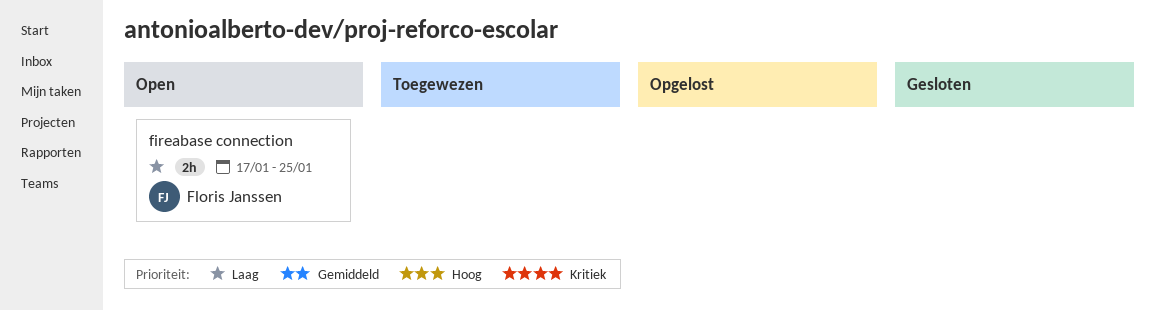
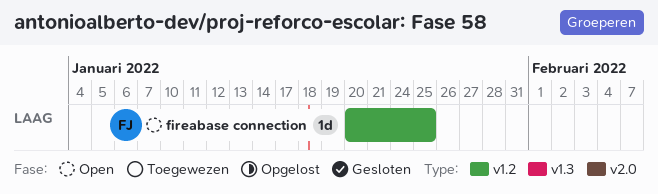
fireabase connection, estimate: 2h -> 1d
fireabase connection, start: Jan 17 -> Jan 20

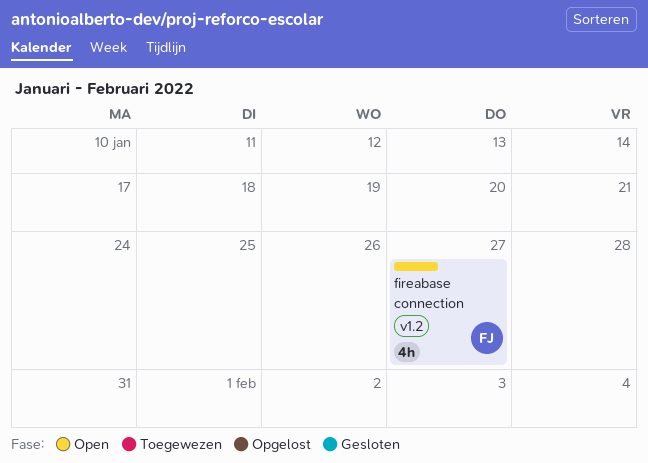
fireabase connection, estimate: 1d -> 4h
fireabase connection, due: Jan 25 -> Jan 27

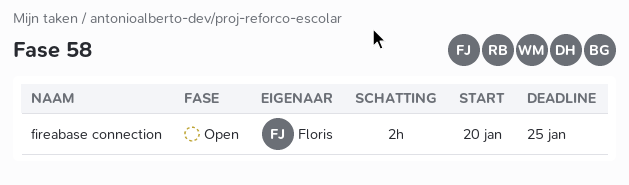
fireabase connection, estimate: 4h -> 2h
fireabase connection, due: Jan 27 -> Jan 25

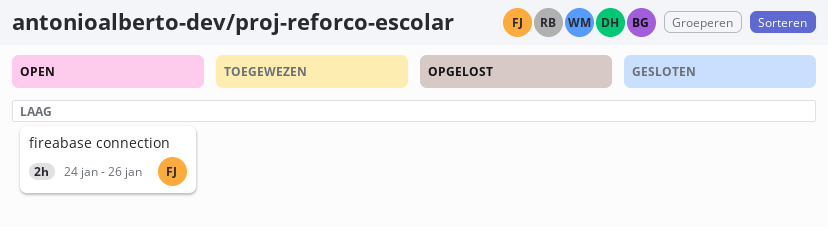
fireabase connection, start: Jan 20 -> Jan 24
fireabase connection, due: Jan 25 -> Jan 26

